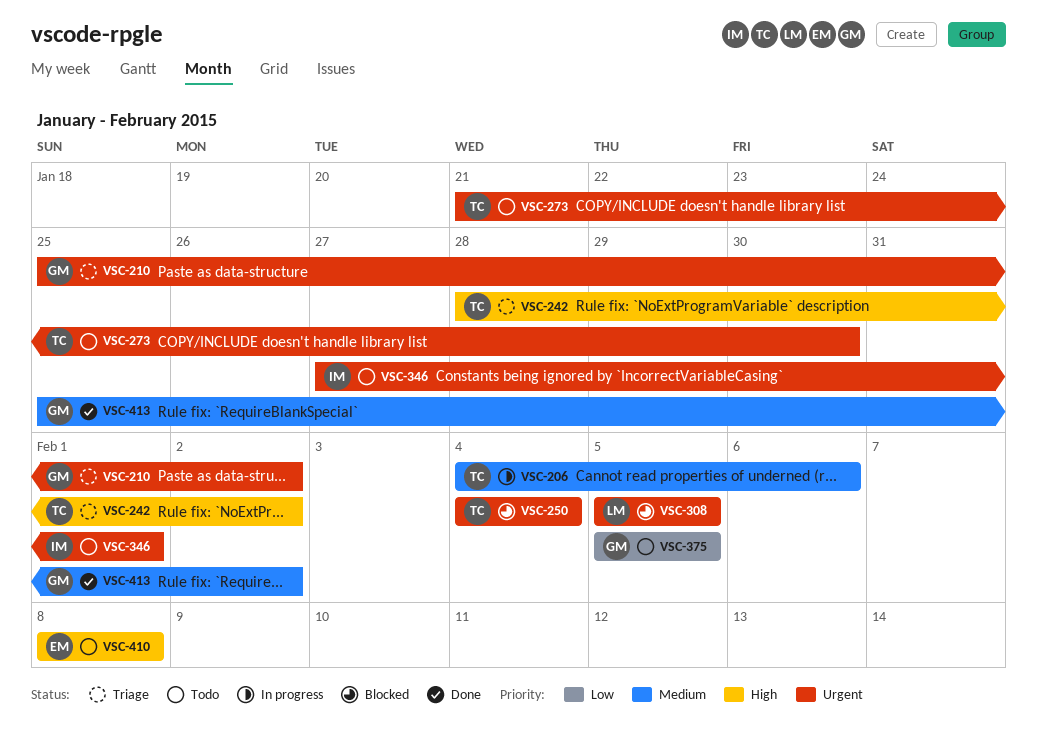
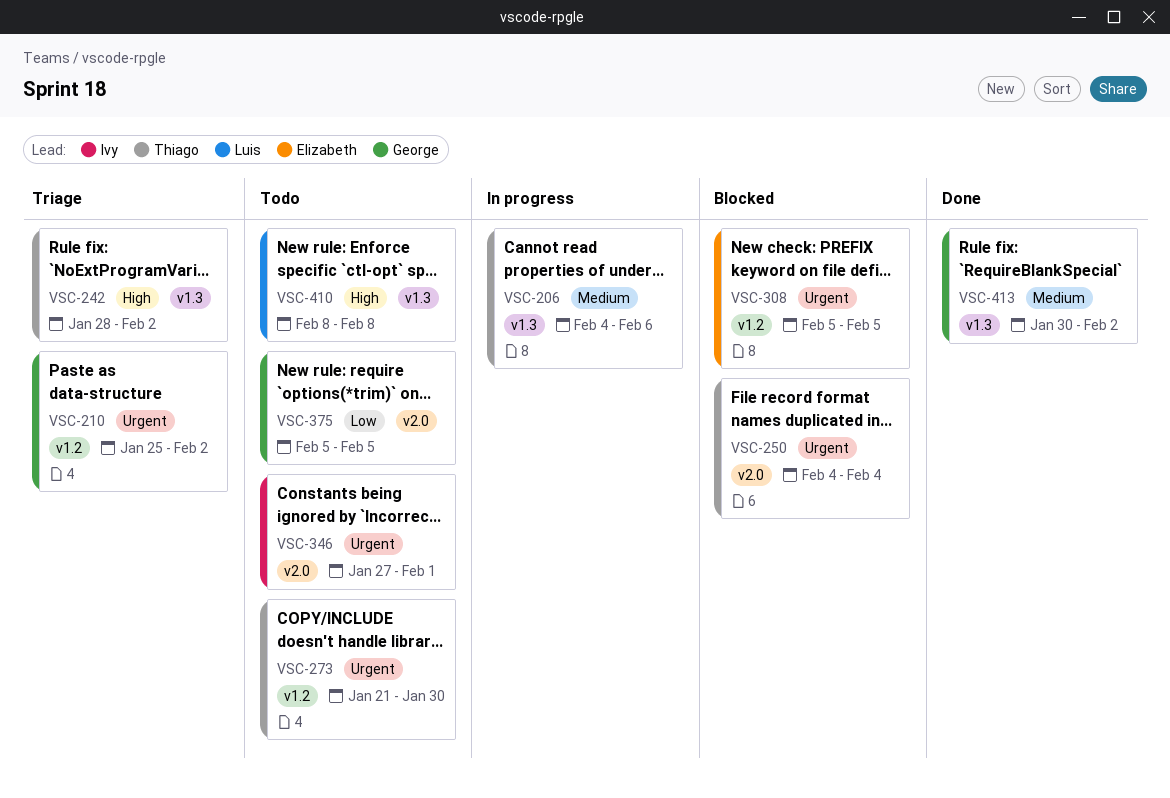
VSC-308, owner: Luis -> Elizabeth
VSC-410, owner: Elizabeth -> Luis
VSC-413, start: Jan 25 -> Jan 30

